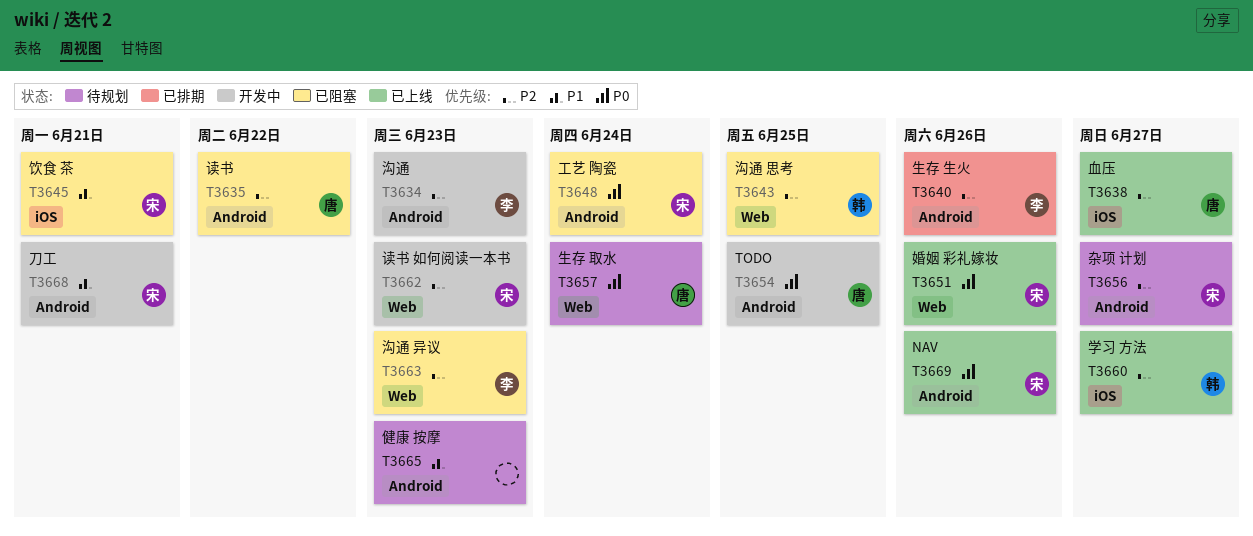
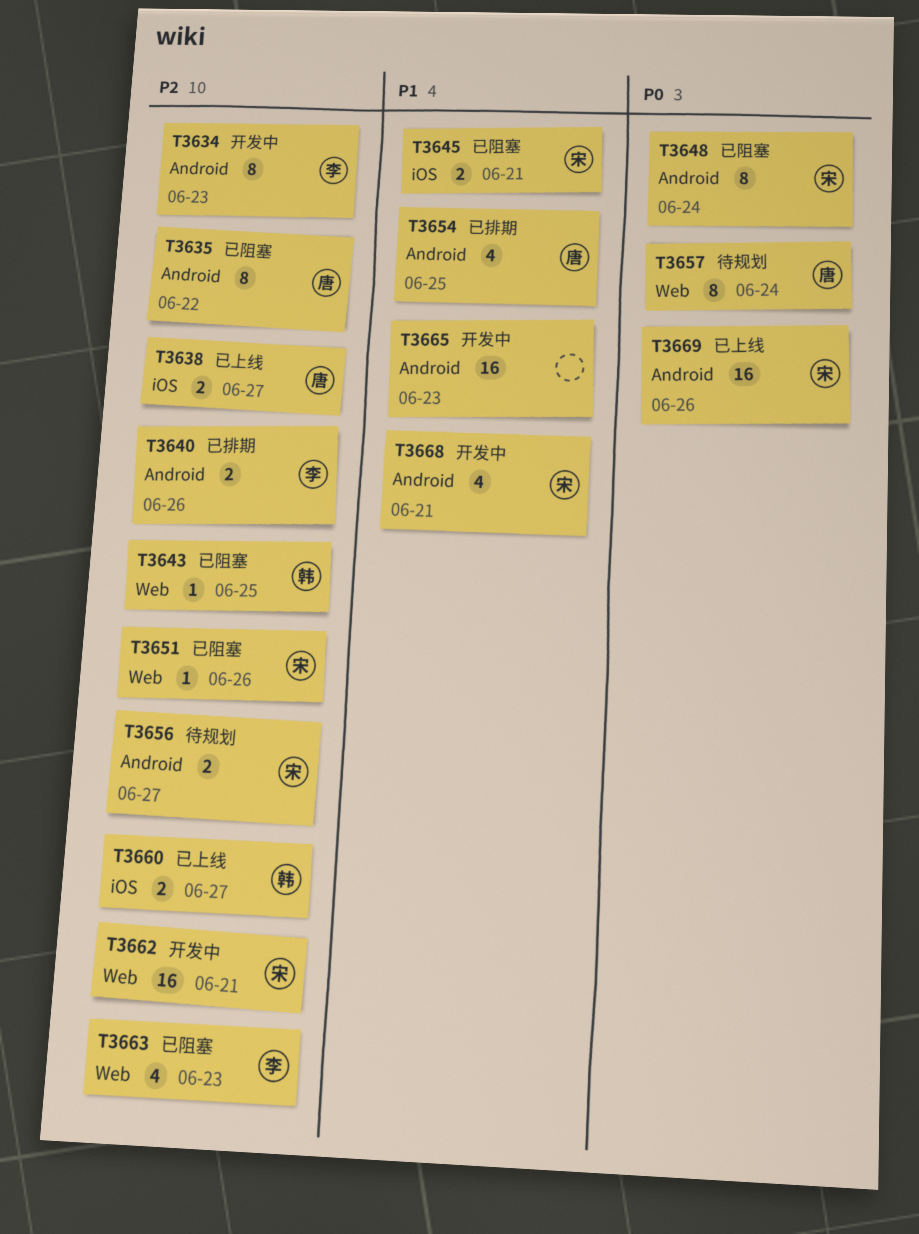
T3651, status: 已上线 -> 已阻塞
T3651, priority: P0 -> P2
T3654, status: 开发中 -> 已排期
T3654, priority: P0 -> P1
T3662, due: Jun 23 -> Jun 21
T3665, status: 待规划 -> 开发中

